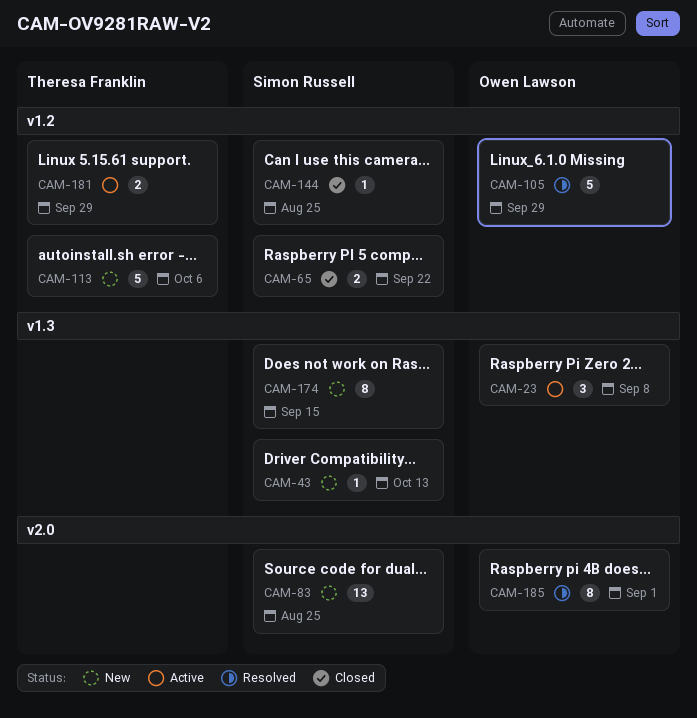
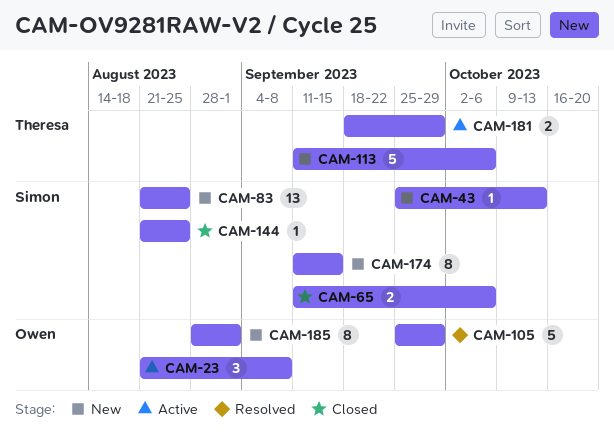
CAM-65, due: Sep 22 -> Oct 6
CAM-185, status: Resolved -> New

